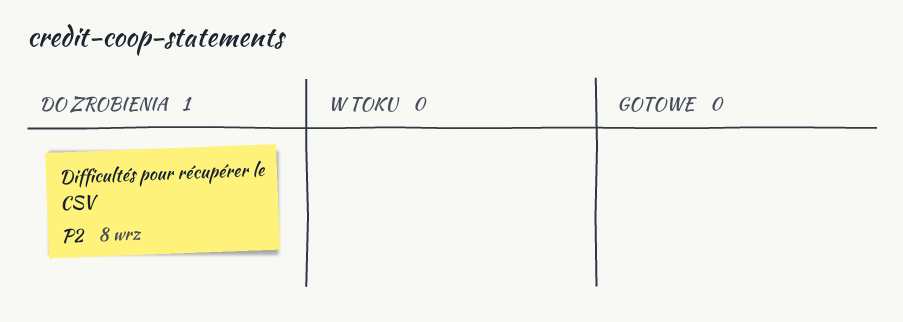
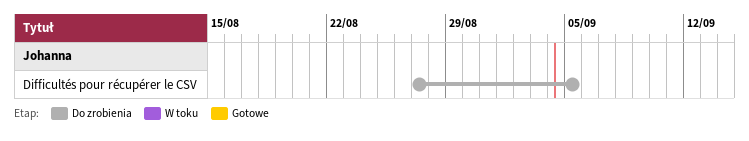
Difficultés pour récupérer le CSV, due: Sep 8 -> Sep 5

